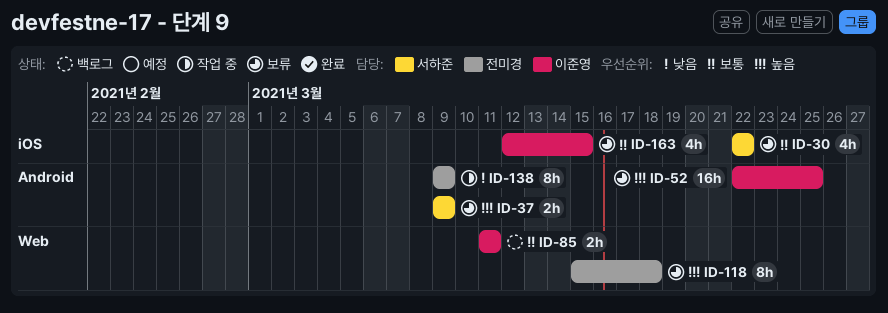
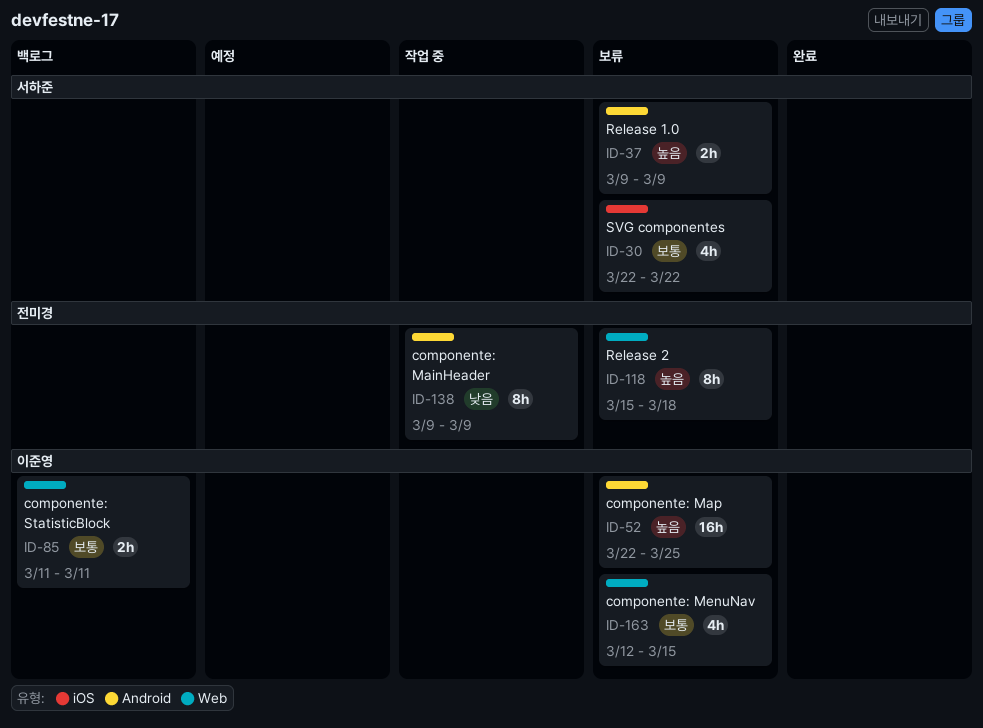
ID-163, label: iOS -> Web

